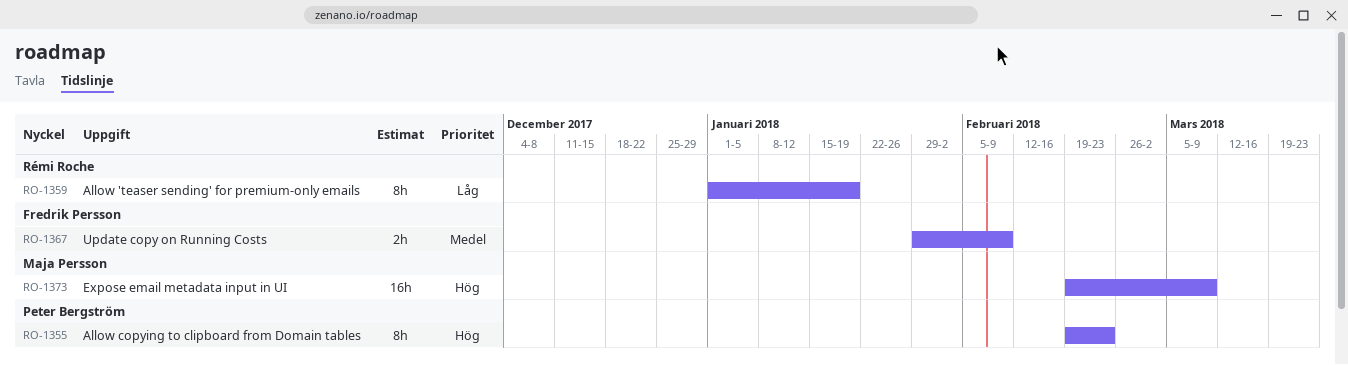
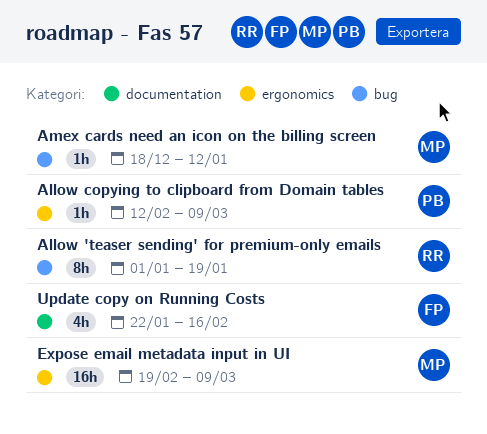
Allow copying to clipboard from Domain tables, estimate: 8h -> 1h
Allow copying to clipboard from Domain tables, start: Feb 19 -> Feb 12
Allow copying to clipboard from Domain tables, due: Feb 23 -> Mar 9
Amex cards need an icon on the billing screen: none -> present
Update copy on Running Costs, estimate: 2h -> 4h
Update copy on Running Costs, start: Jan 29 -> Jan 22
Update copy on Running Costs, due: Feb 9 -> Feb 16

